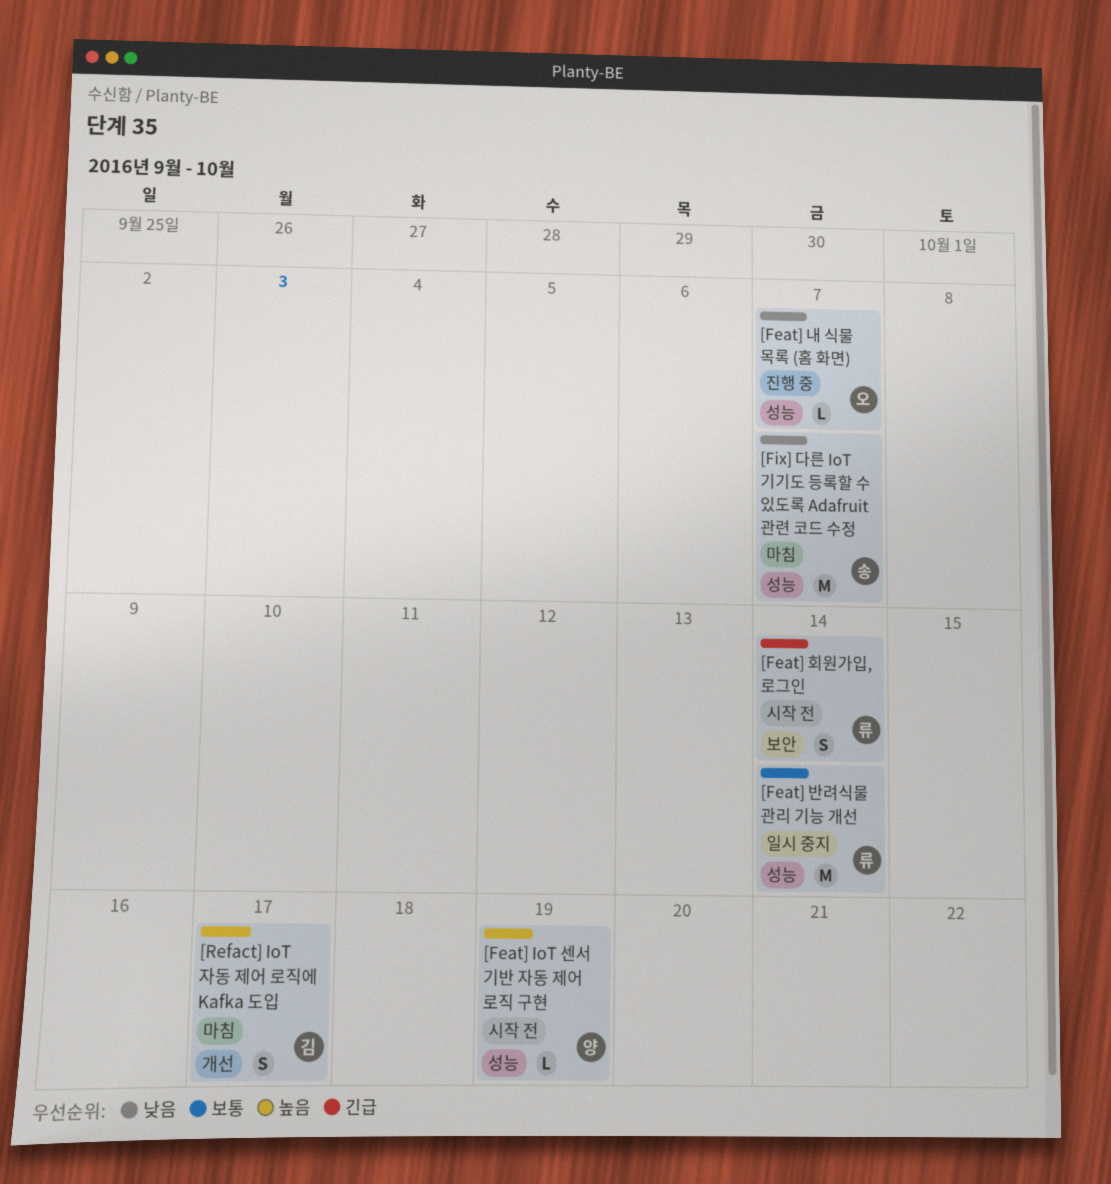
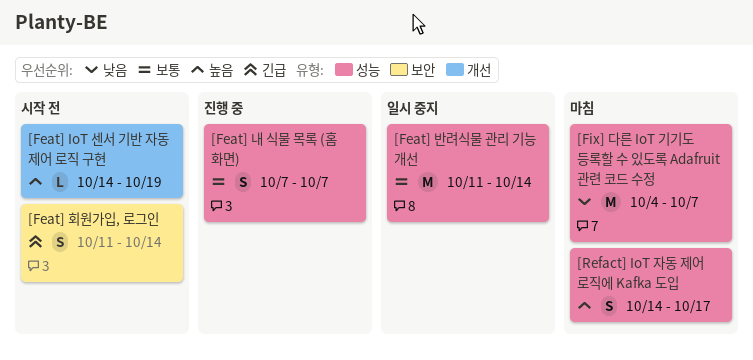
[Feat] IoT 센서 기반 자동 제어 로직 구현, label: 성능 -> 개선
[Feat] 내 식물 목록 (홈 화면), priority: 낮음 -> 보통
[Feat] 내 식물 목록 (홈 화면), estimate: L -> S
[Refact] IoT 자동 제어 로직에 Kafka 도입, label: 개선 -> 성능

